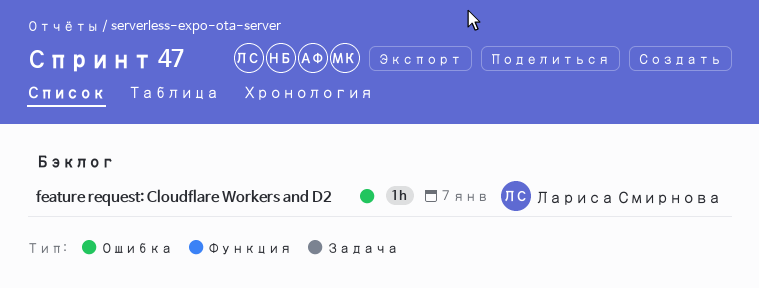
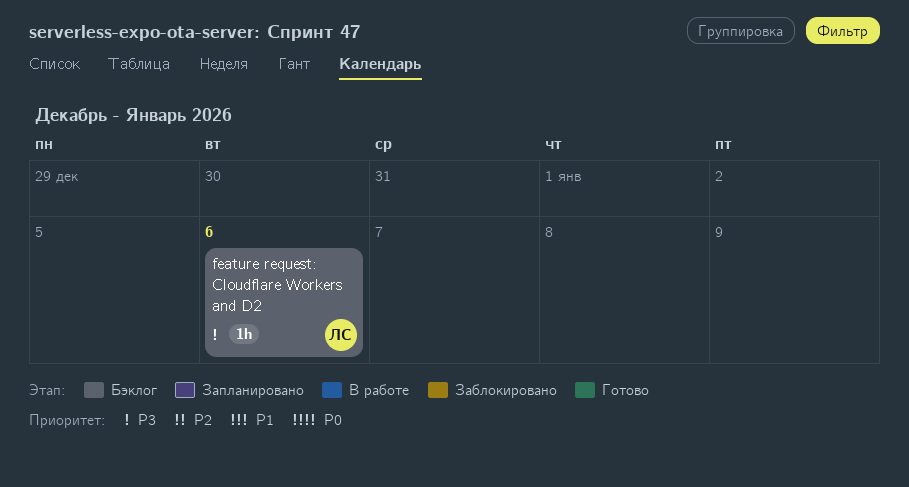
feature request: Cloudflare Workers and D2, due: Jan 7 -> Jan 6

